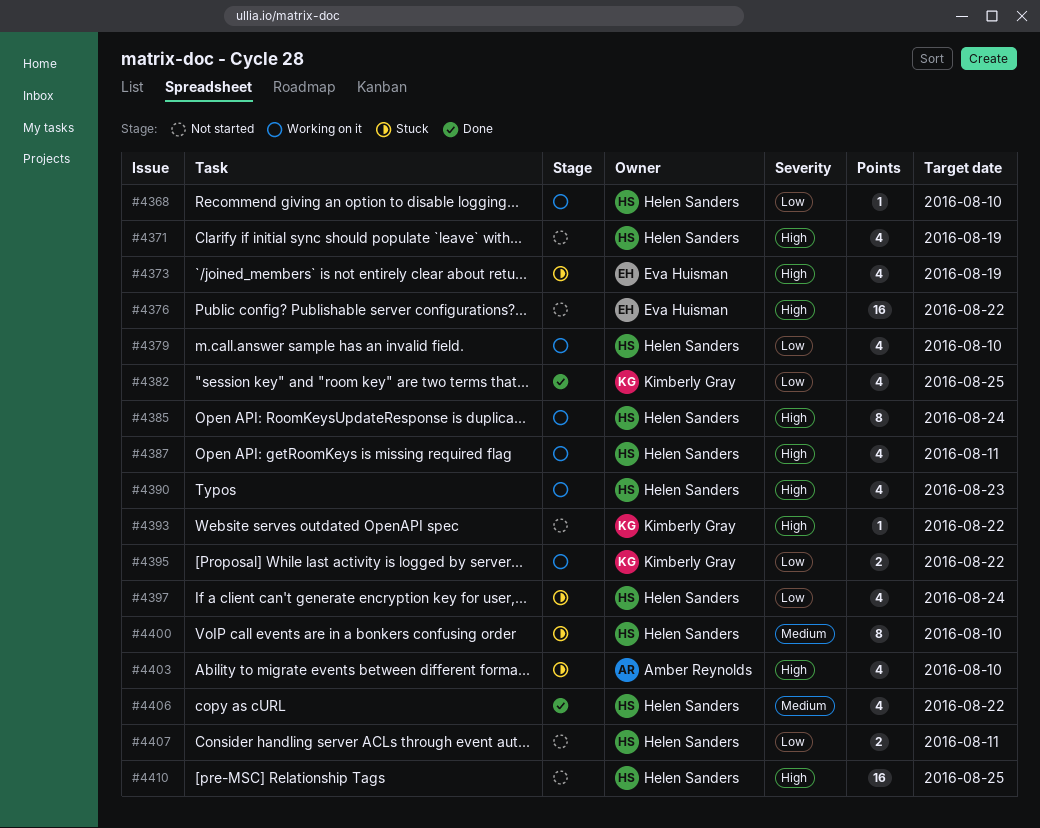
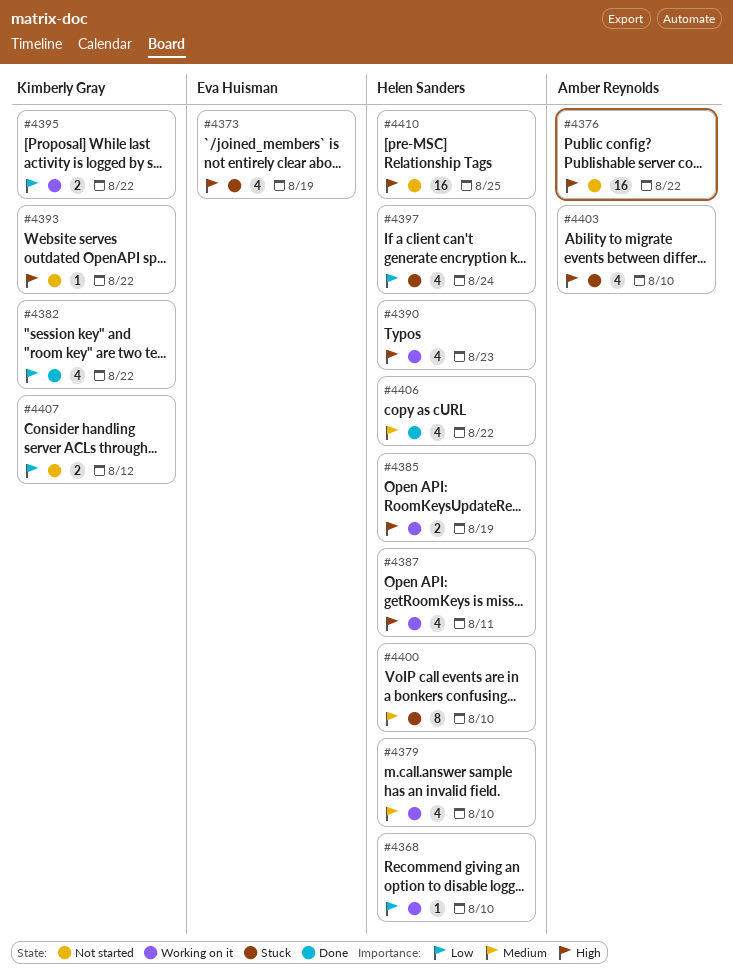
#4371: present -> none
#4376, owner: Eva Huisman -> Amber Reynolds
#4379, priority: Low -> Medium
#4382, due: Aug 25 -> Aug 22
#4385, estimate: 8 -> 2
#4385, due: Aug 24 -> Aug 19
#4407, owner: Helen Sanders -> Kimberly Gray
#4407, due: Aug 11 -> Aug 12

